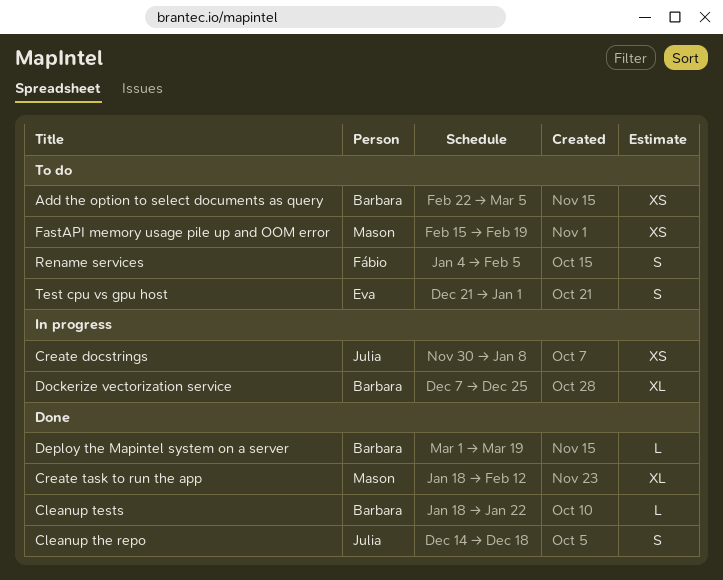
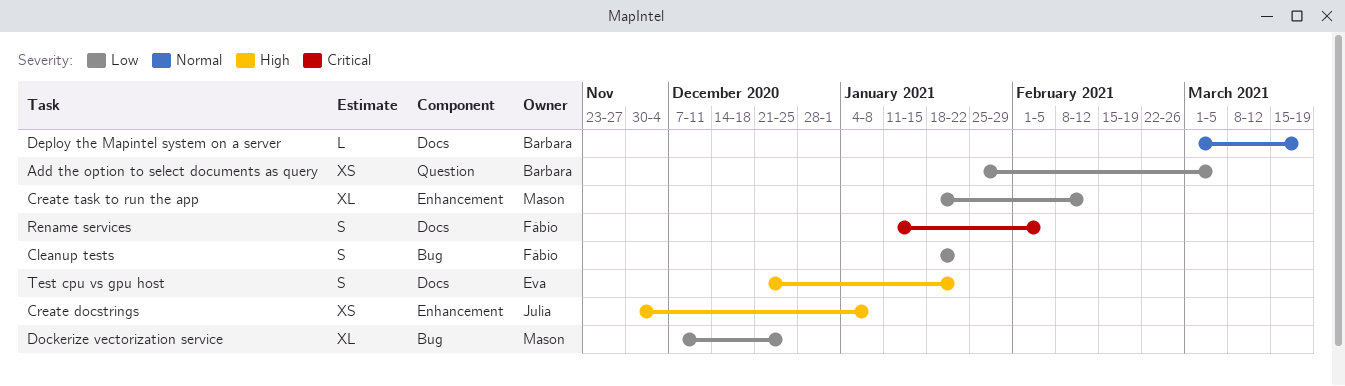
Add the option to select documents as query, start: Feb 22 -> Jan 25
Cleanup tests, owner: Barbara -> Fábio
Cleanup tests, estimate: L -> S
Cleanup the repo: present -> none
Dockerize vectorization service, owner: Barbara -> Mason
FastAPI memory usage pile up and OOM error: present -> none
Rename services, start: Jan 4 -> Jan 11
Test cpu vs gpu host, due: Jan 1 -> Jan 22

